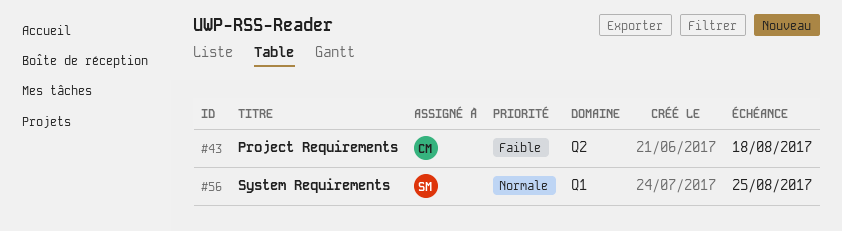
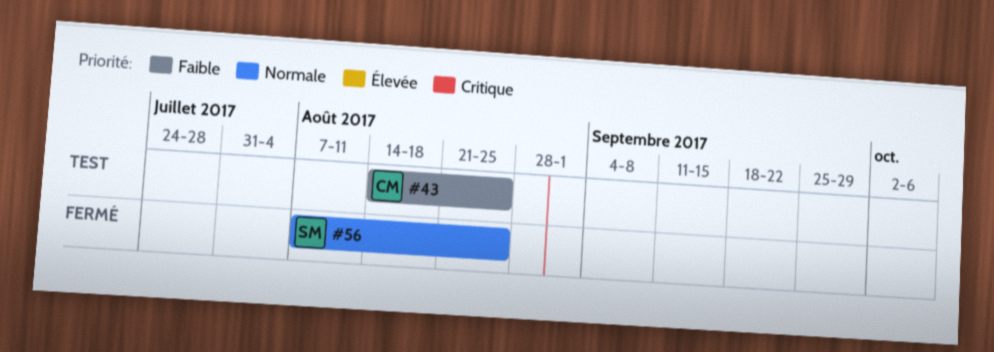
#43, due: Aug 18 -> Aug 25

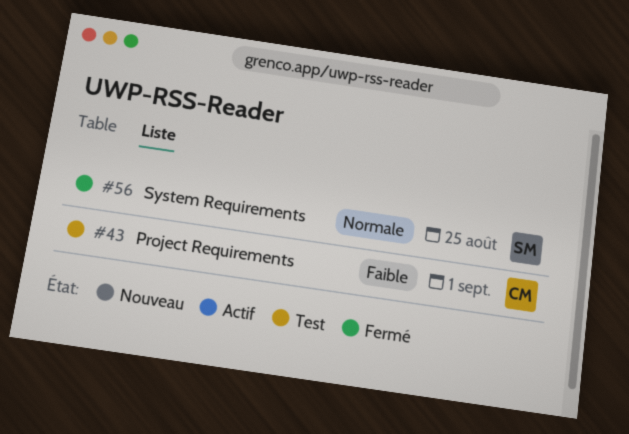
#43, due: Aug 25 -> Sep 1

